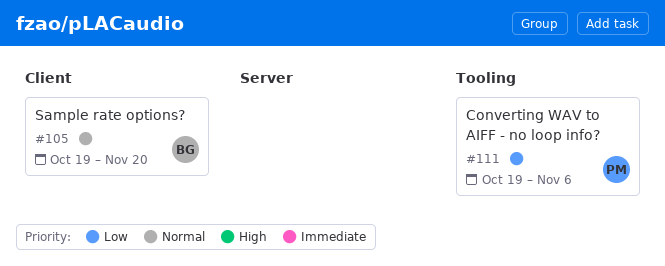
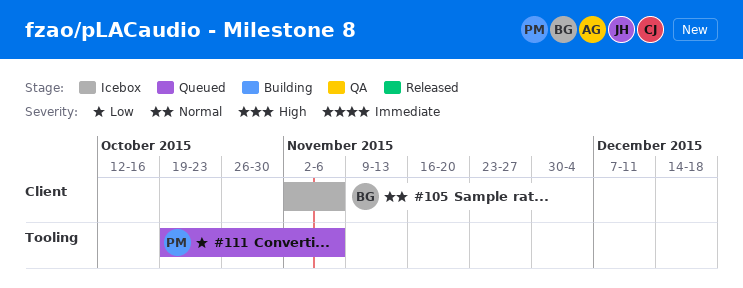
#105, start: Oct 19 -> Nov 2
#105, due: Nov 20 -> Nov 6

